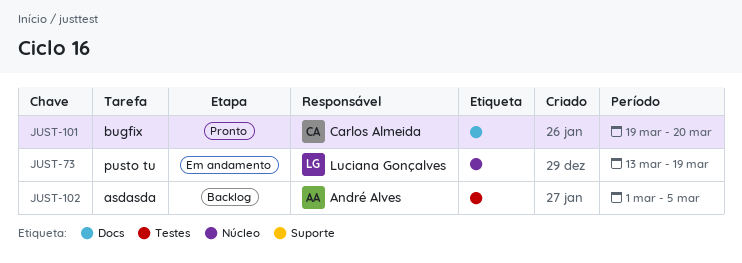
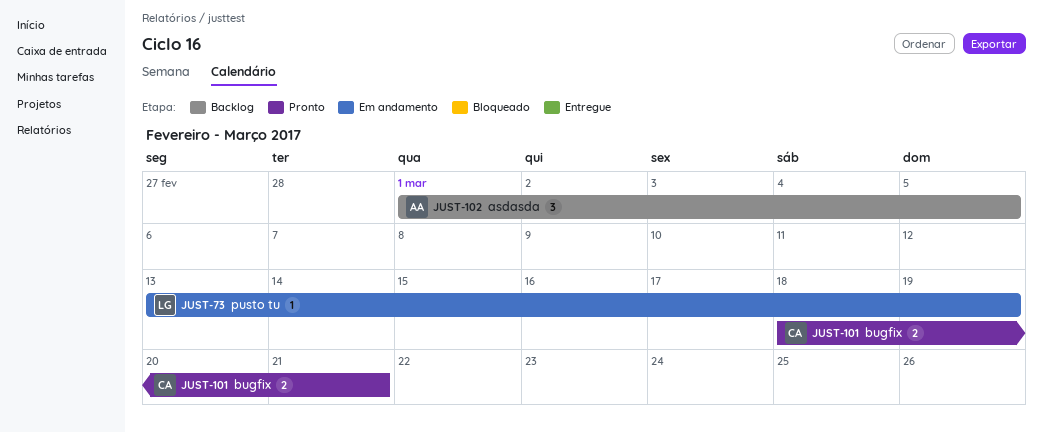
JUST-101, start: Mar 19 -> Mar 18
JUST-101, due: Mar 20 -> Mar 21

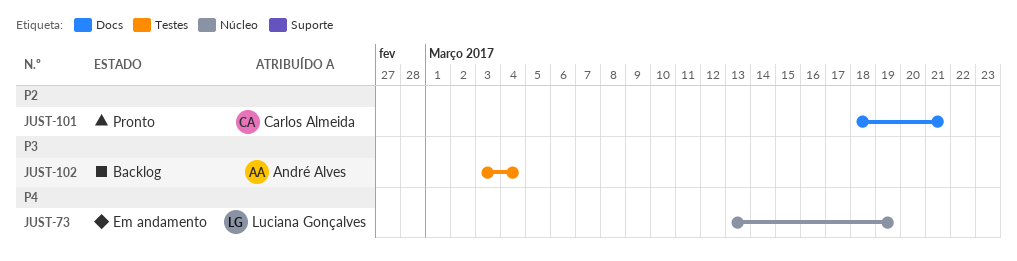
JUST-102, start: Mar 1 -> Mar 3
JUST-102, due: Mar 5 -> Mar 4

